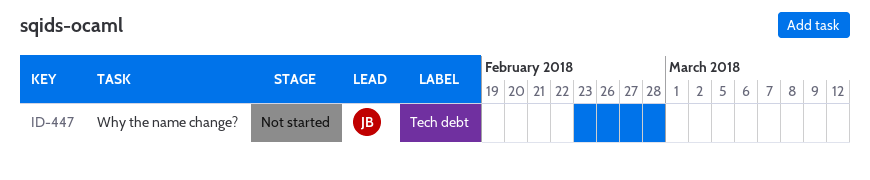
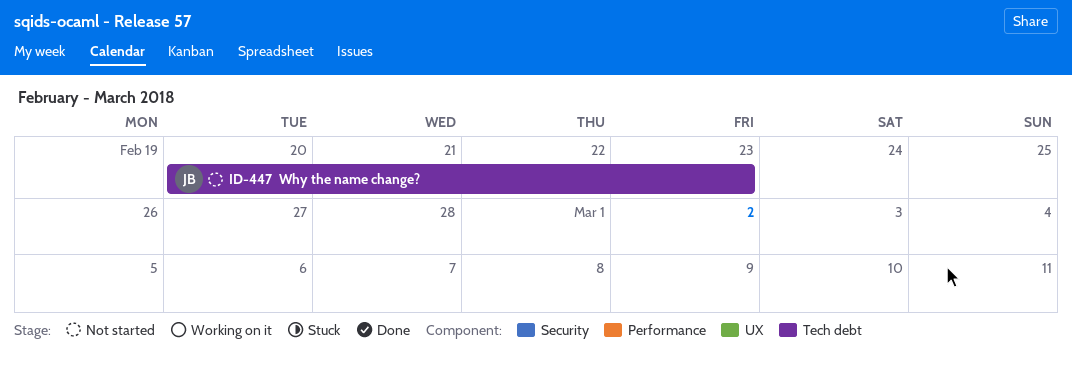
ID-447, start: Feb 23 -> Feb 20
ID-447, due: Feb 28 -> Feb 23

